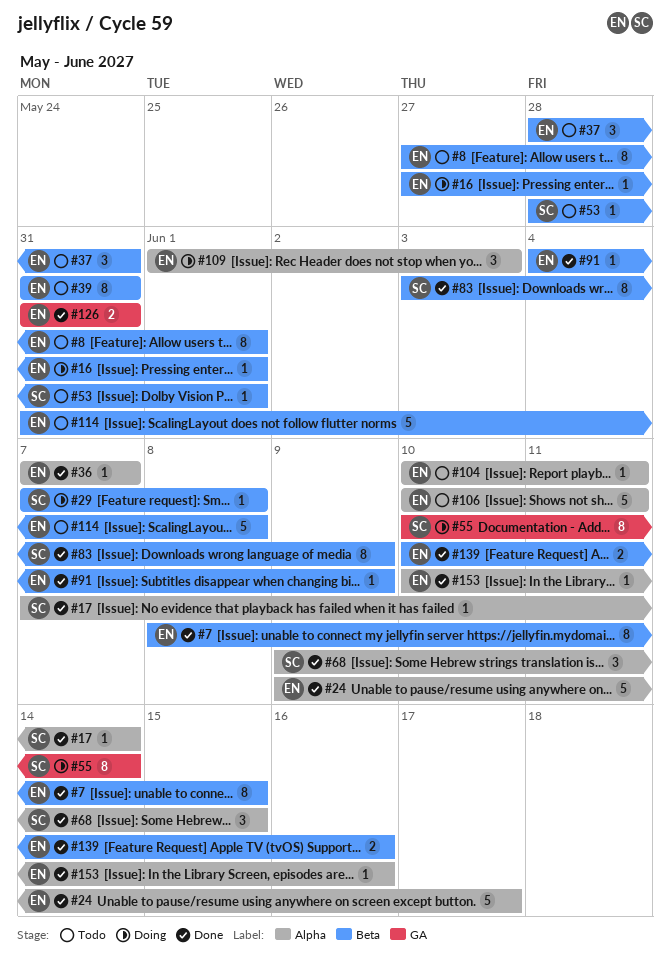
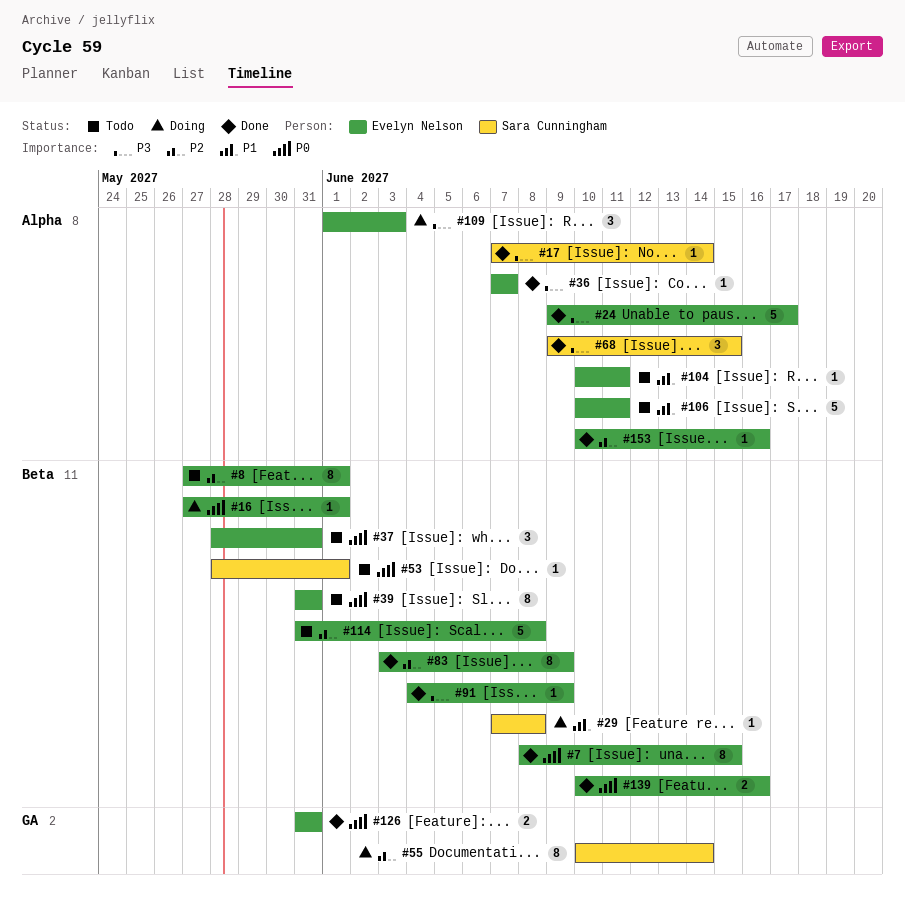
#83, owner: Sara Cunningham -> Evelyn Nelson

